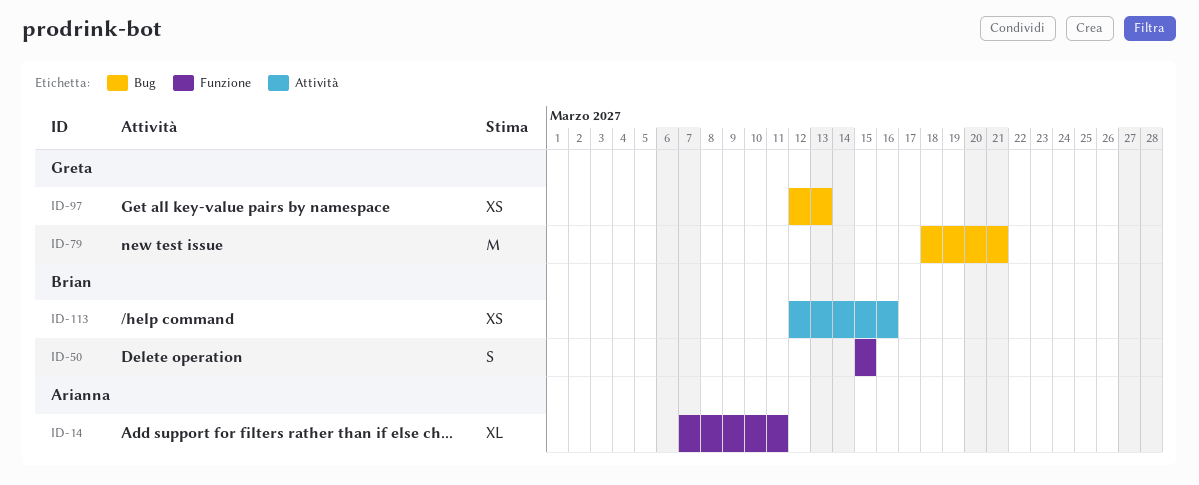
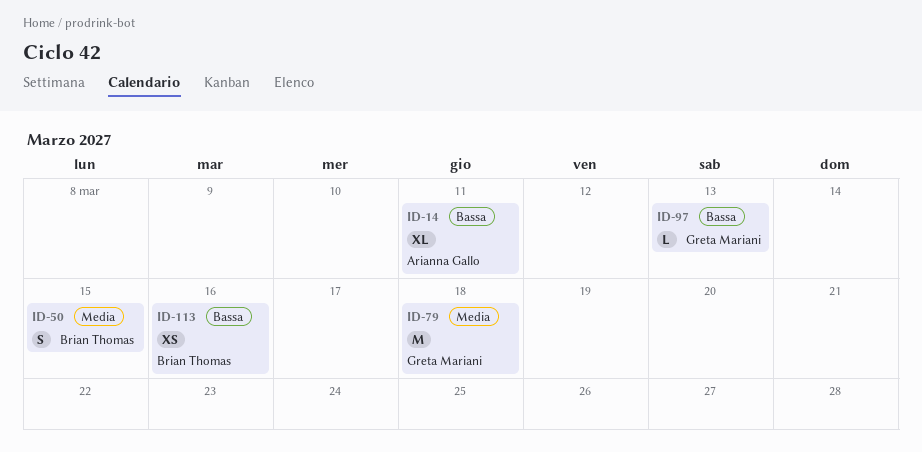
ID-79, due: Mar 21 -> Mar 18
ID-97, estimate: XS -> L

